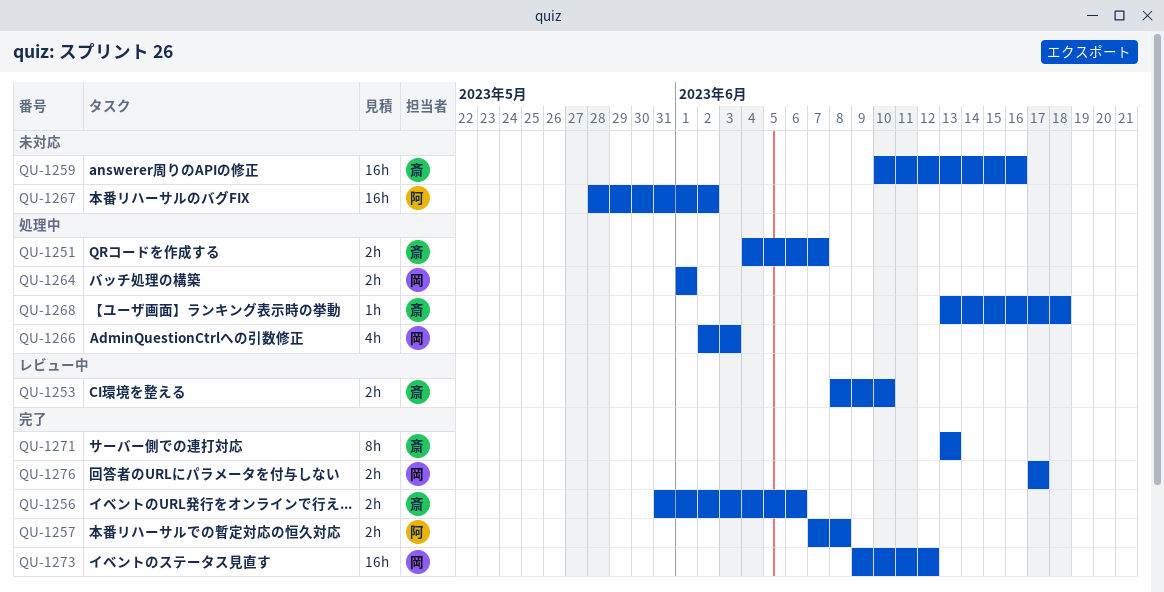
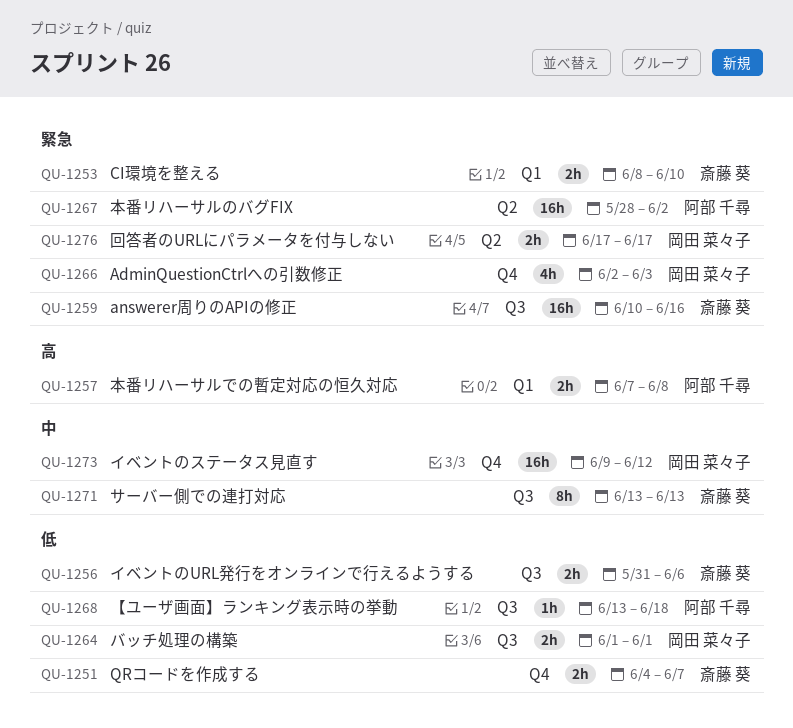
QU-1268, owner: 斎藤 葵 -> 阿部 千尋

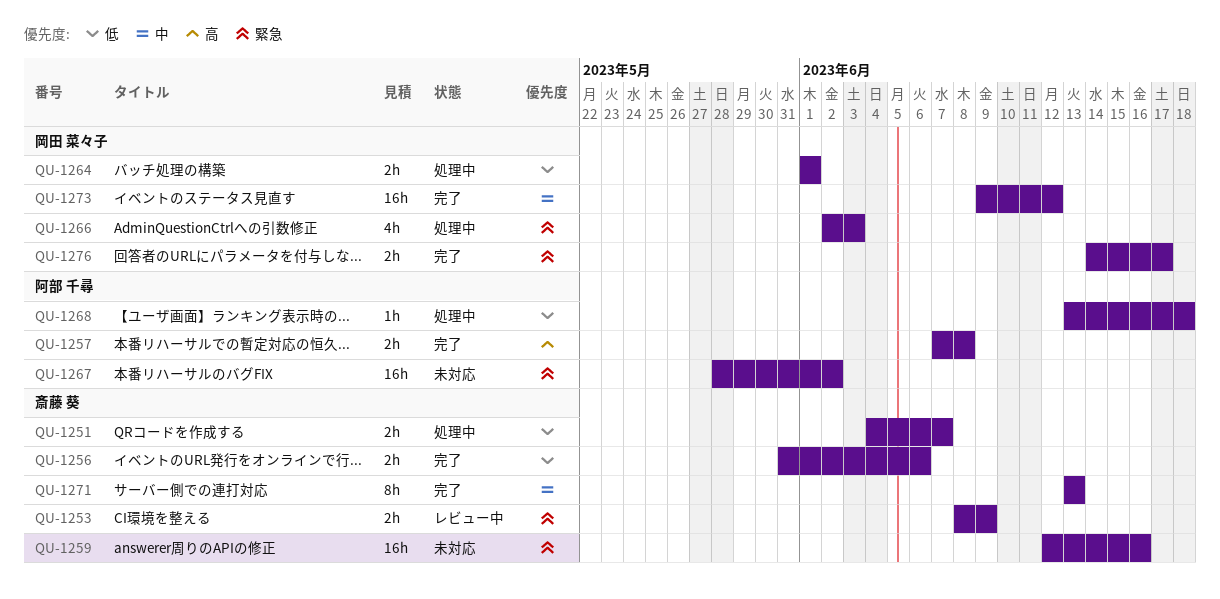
QU-1253, due: Jun 10 -> Jun 9
QU-1259, start: Jun 10 -> Jun 12
QU-1276, start: Jun 17 -> Jun 14

